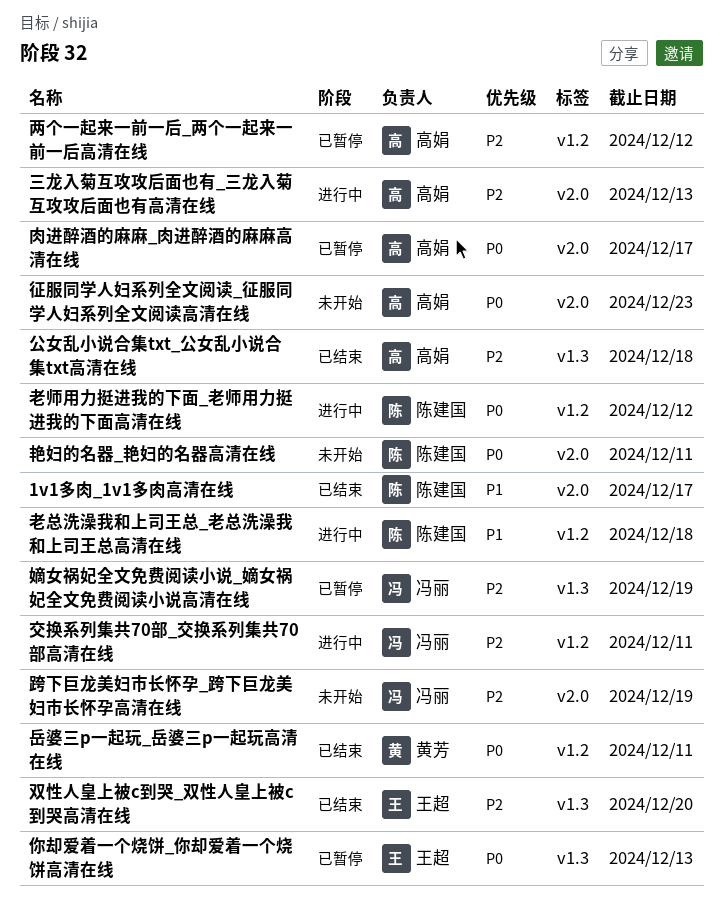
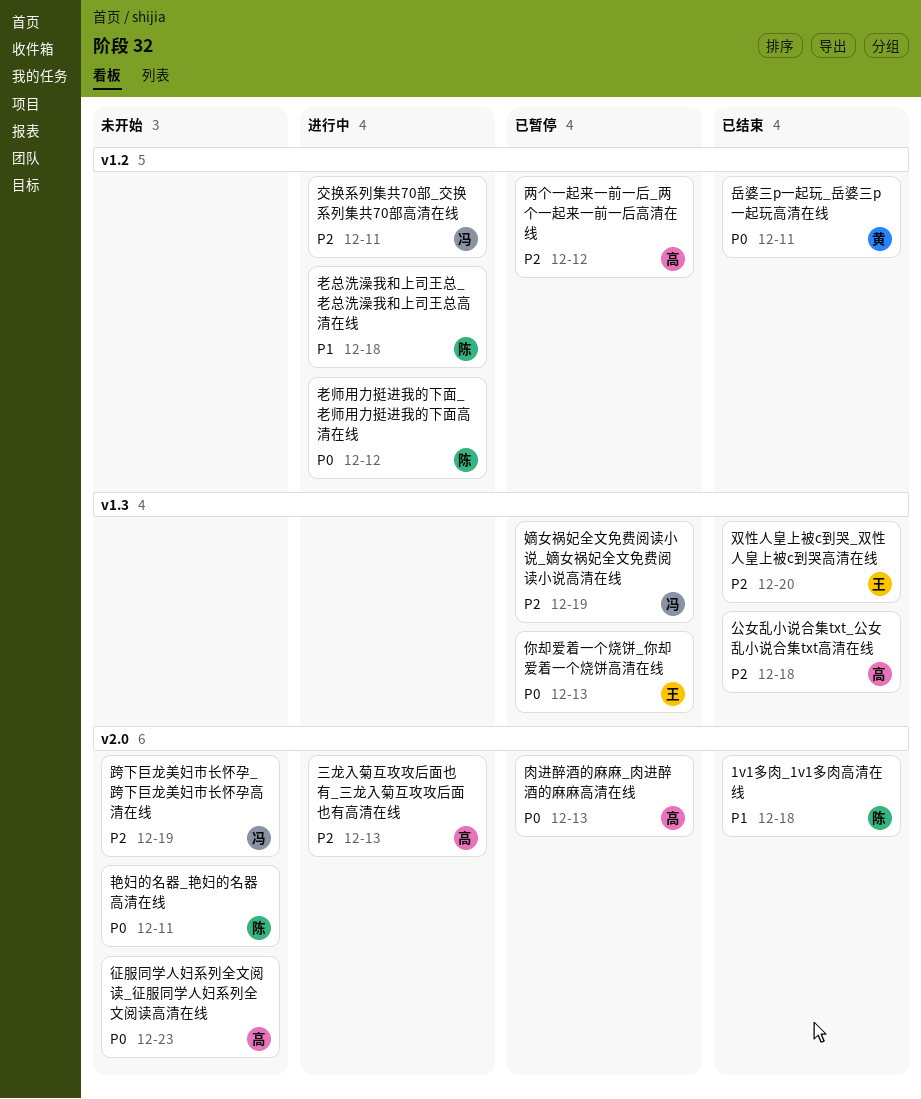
1v1多肉_1v1多肉高清在线, due: Dec 17 -> Dec 18
肉进醉酒的麻麻_肉进醉酒的麻麻高清在线, due: Dec 17 -> Dec 13

